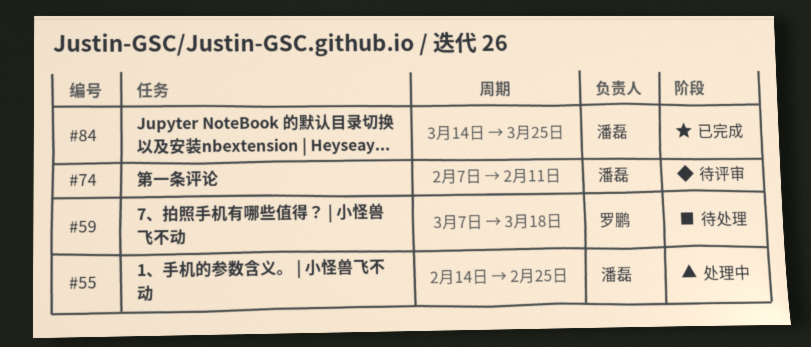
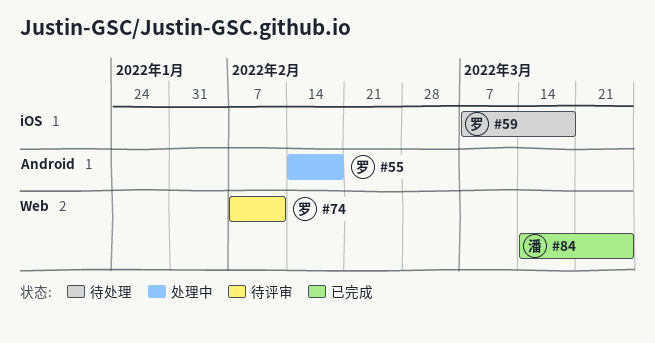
#55, owner: 潘磊 -> 罗鹏
#55, due: Feb 25 -> Feb 18
#74, owner: 潘磊 -> 罗鹏

